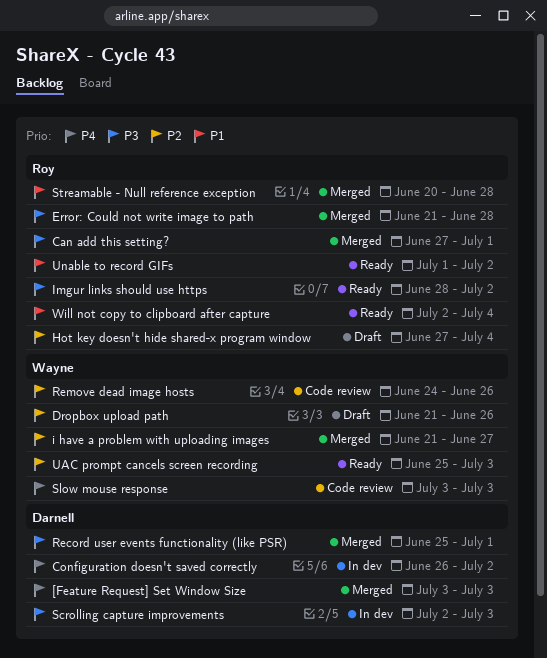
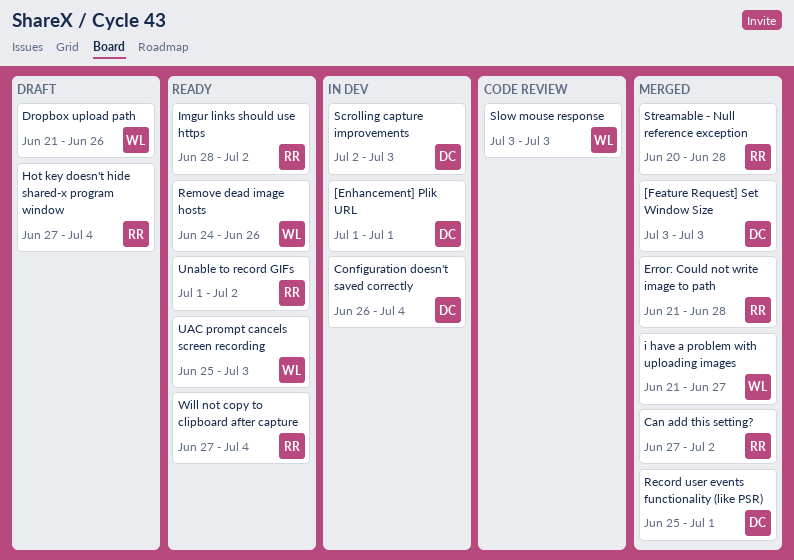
[Enhancement] Plik URL: none -> present
Can add this setting?, due: Jul 1 -> Jul 2
Configuration doesn't saved correctly, due: Jul 2 -> Jul 4
Remove dead image hosts, status: Code review -> Ready
Will not copy to clipboard after capture, start: Jul 2 -> Jun 27

